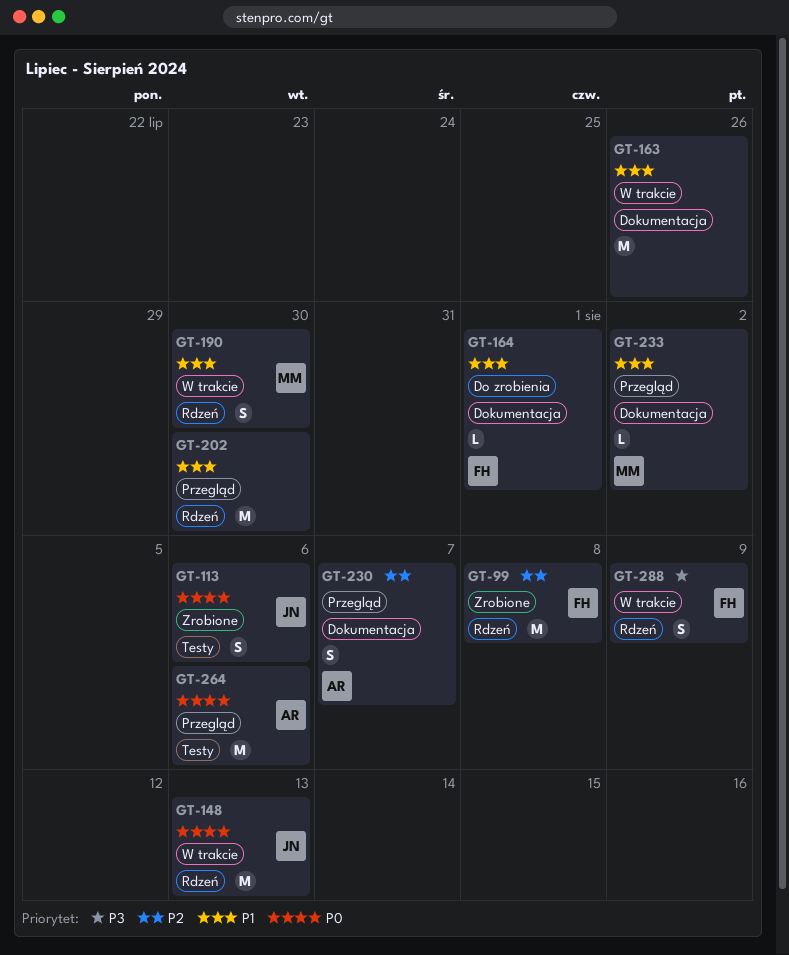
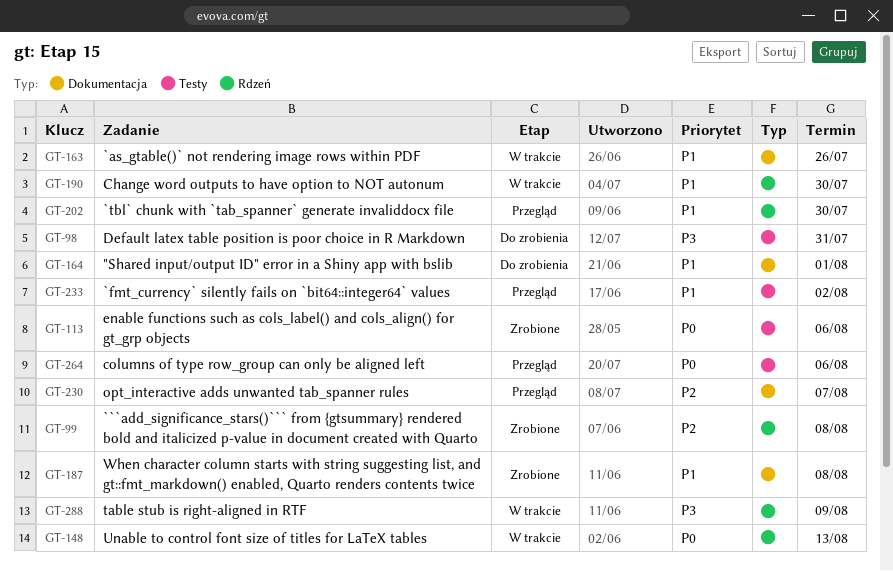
GT-98: none -> present
GT-187: none -> present
GT-233, label: Dokumentacja -> Testy

